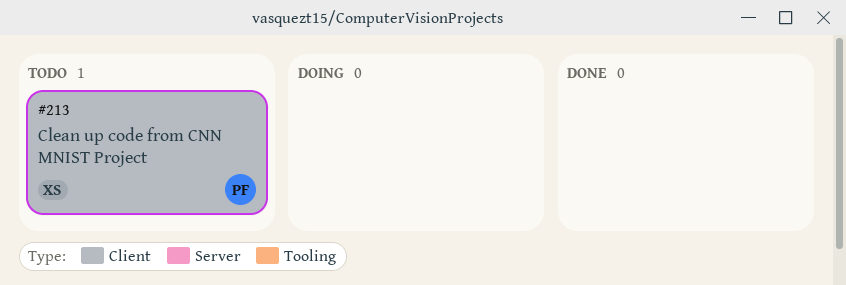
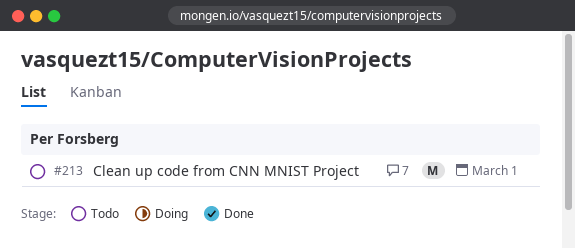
#213, estimate: XS -> M

